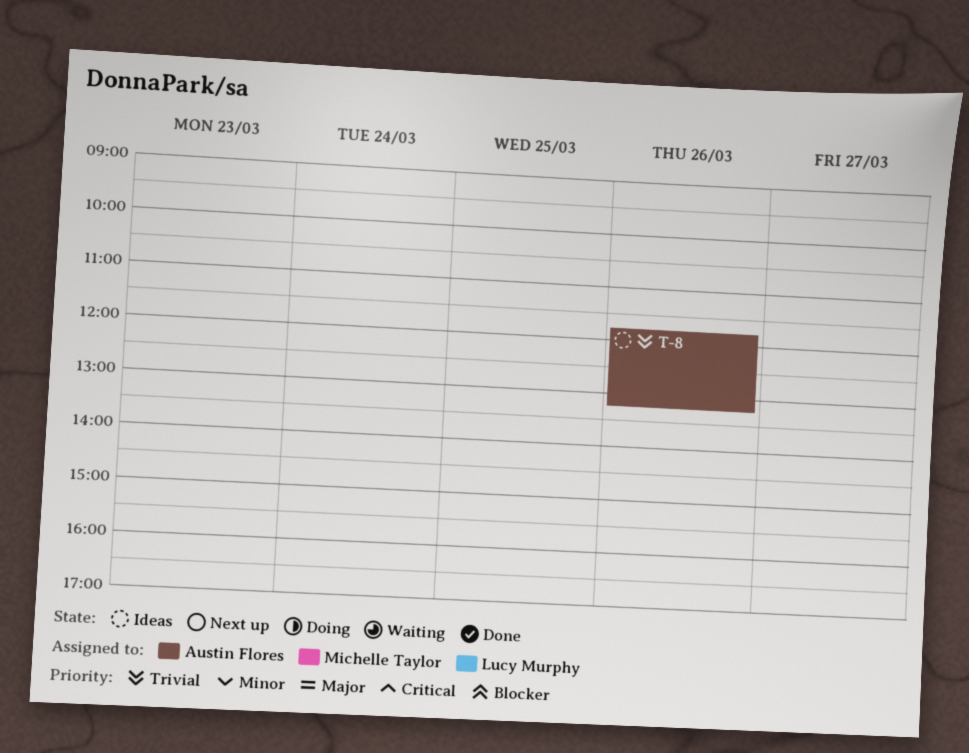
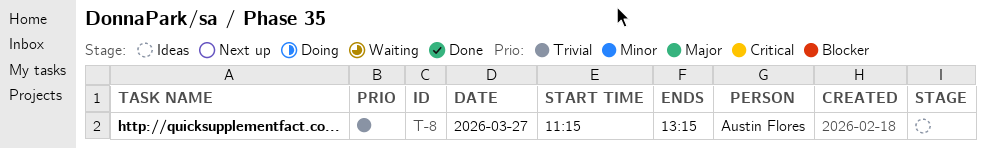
T-8, day: Mar 26 -> Mar 27
T-8, begins: 11:45 -> 11:15

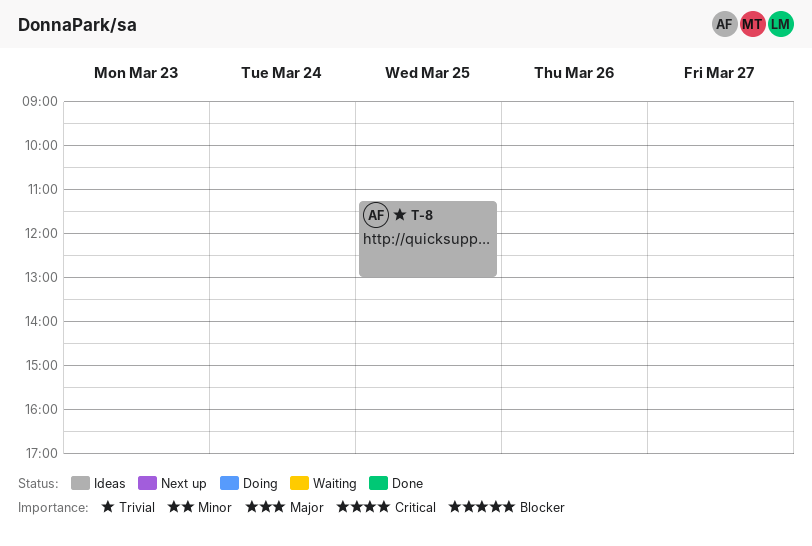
T-8, day: Mar 27 -> Mar 25
T-8, ends: 13:15 -> 13:00

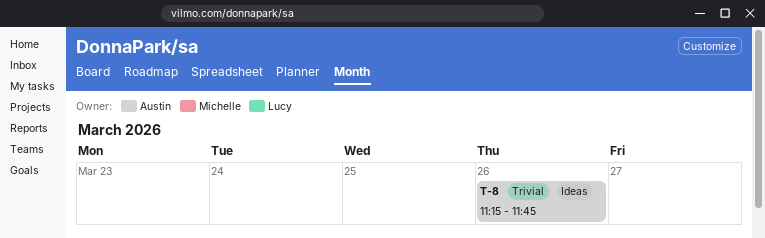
T-8, day: Mar 25 -> Mar 26
T-8, ends: 13:00 -> 11:45

